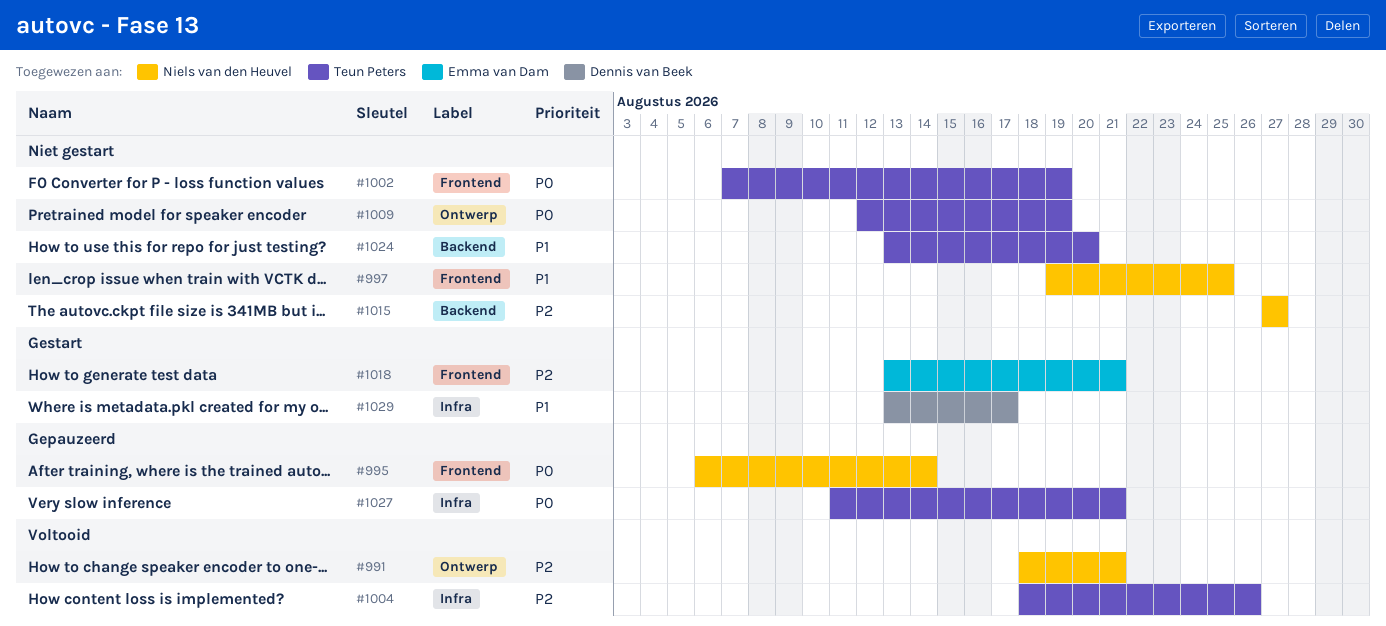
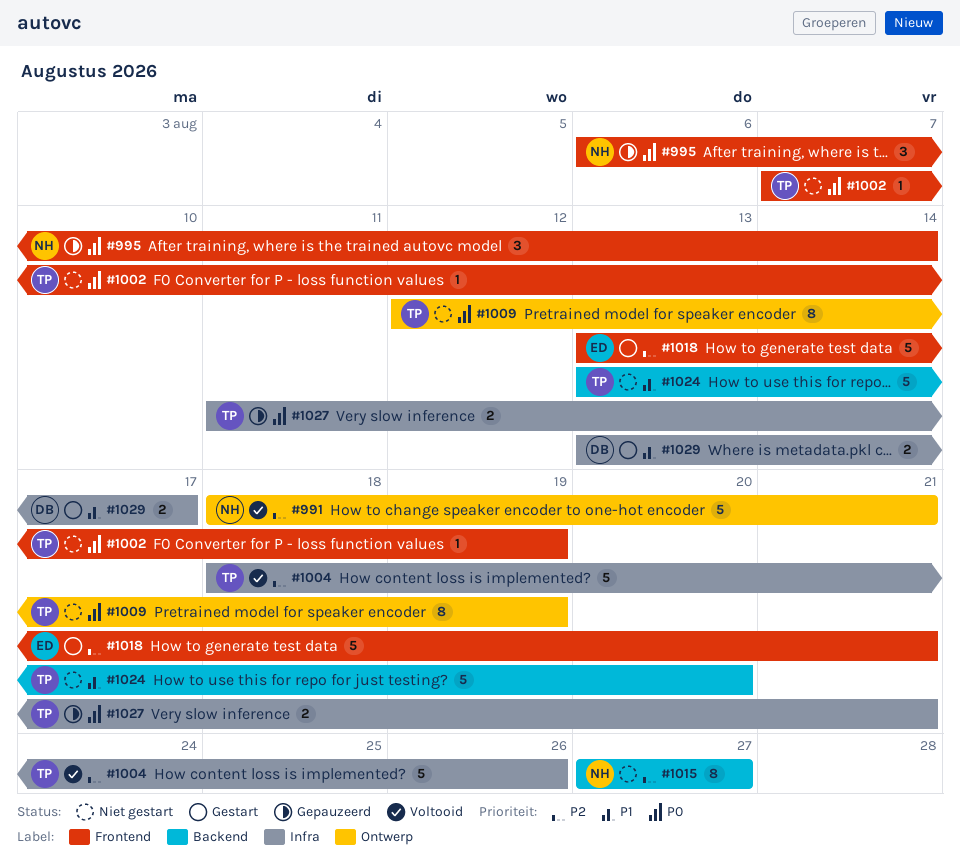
#997: present -> none

